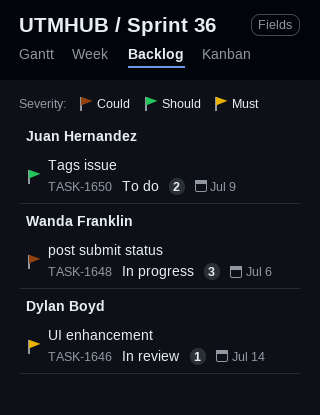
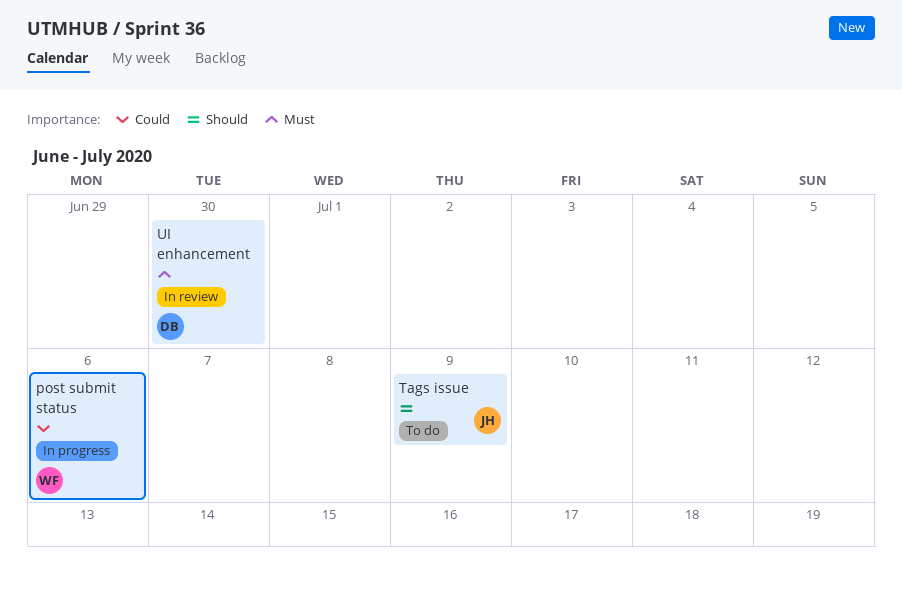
UI enhancement, due: Jul 14 -> Jun 30

